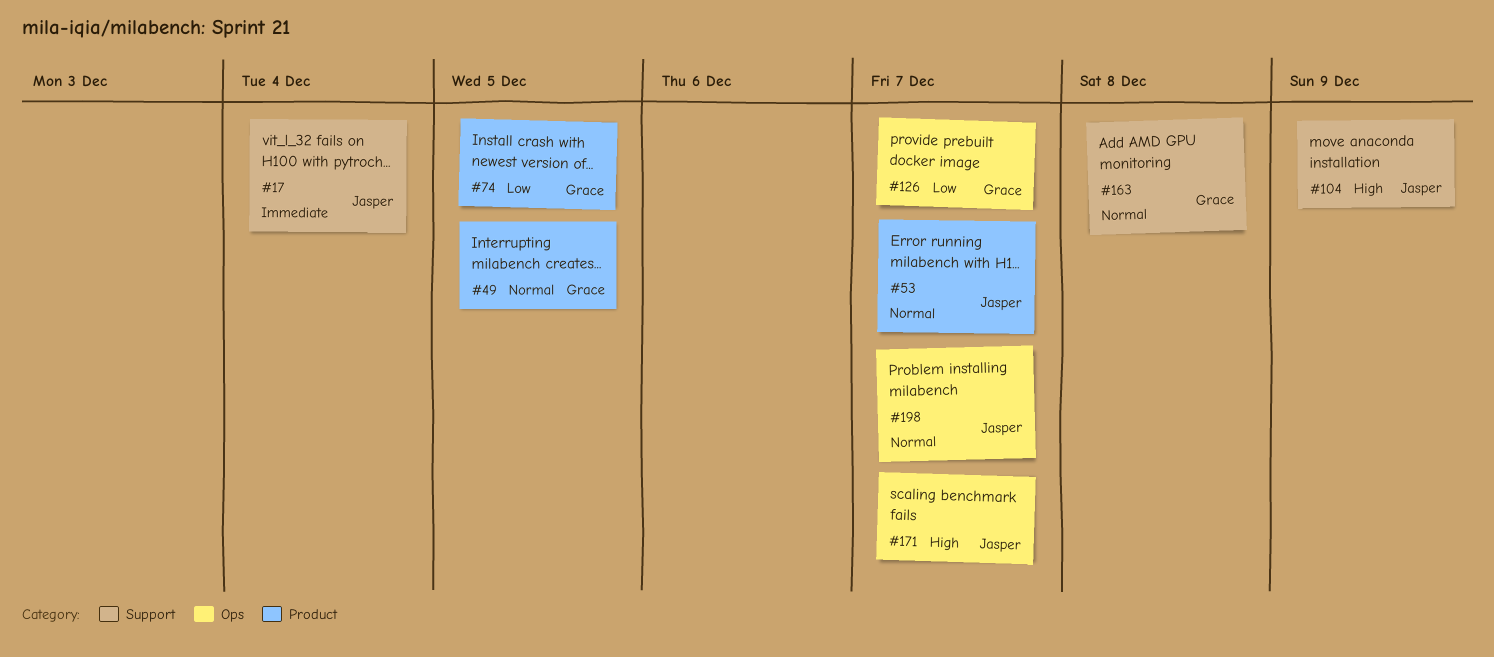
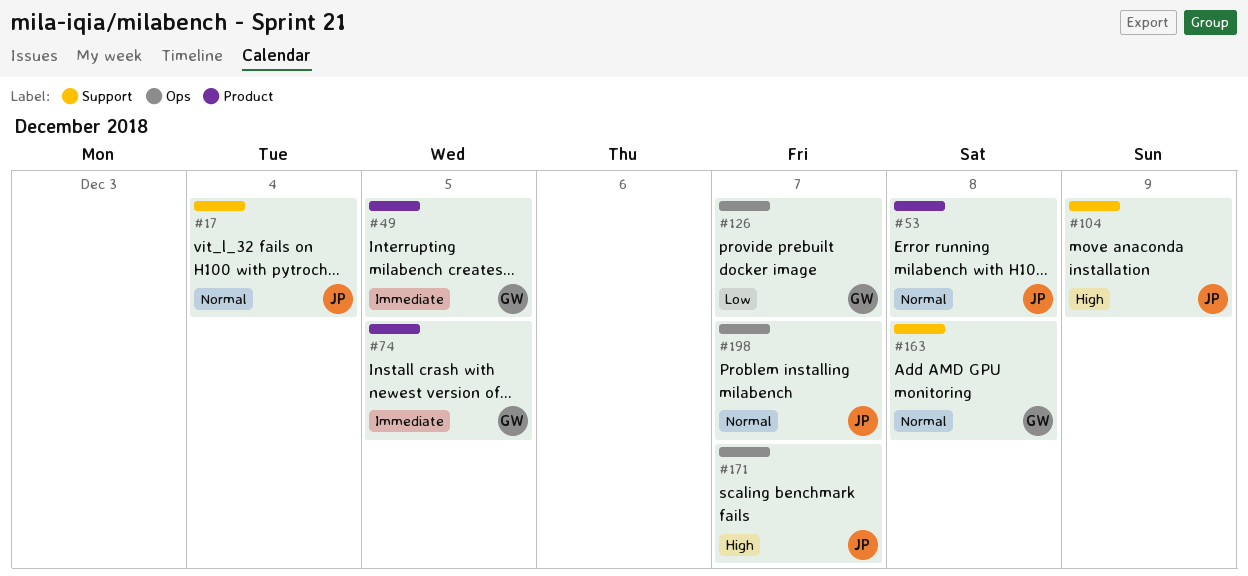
#17, priority: Immediate -> Normal
#49, priority: Normal -> Immediate
#53, due: Dec 7 -> Dec 8
#74, priority: Low -> Immediate

